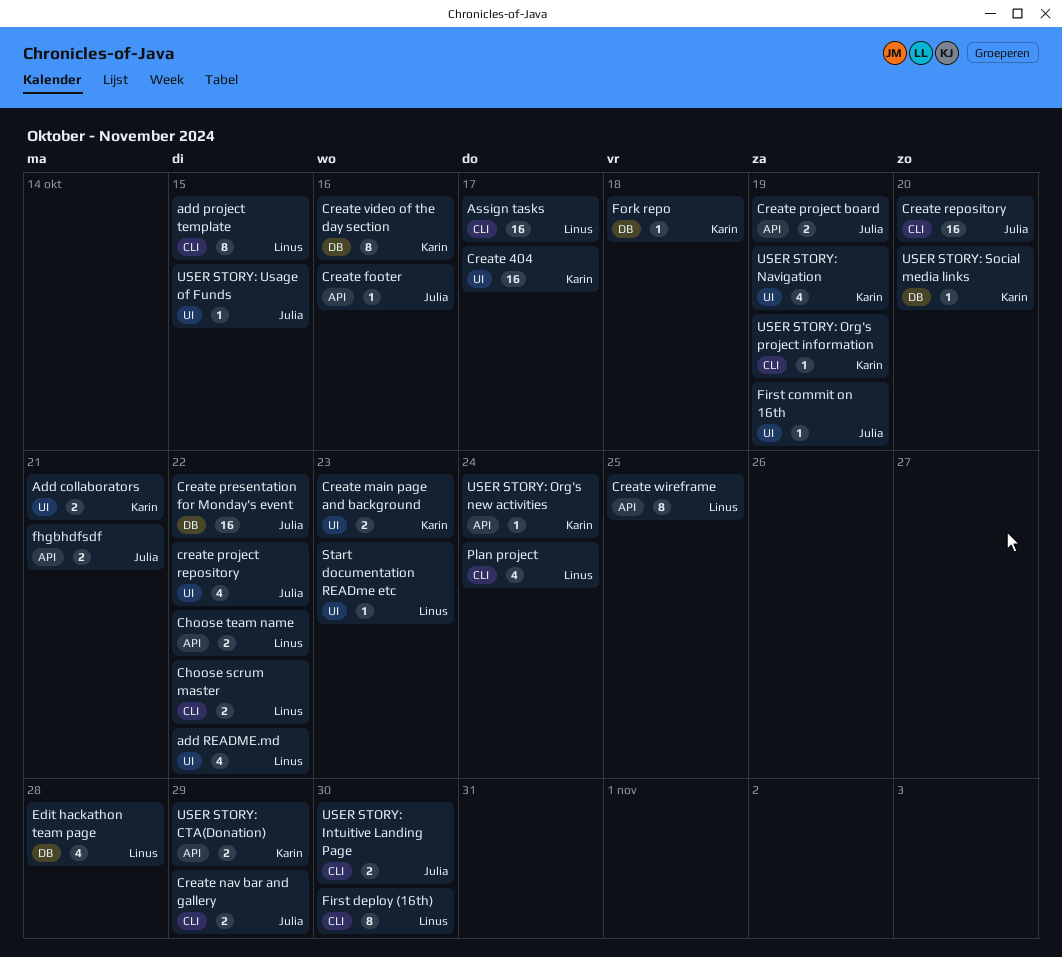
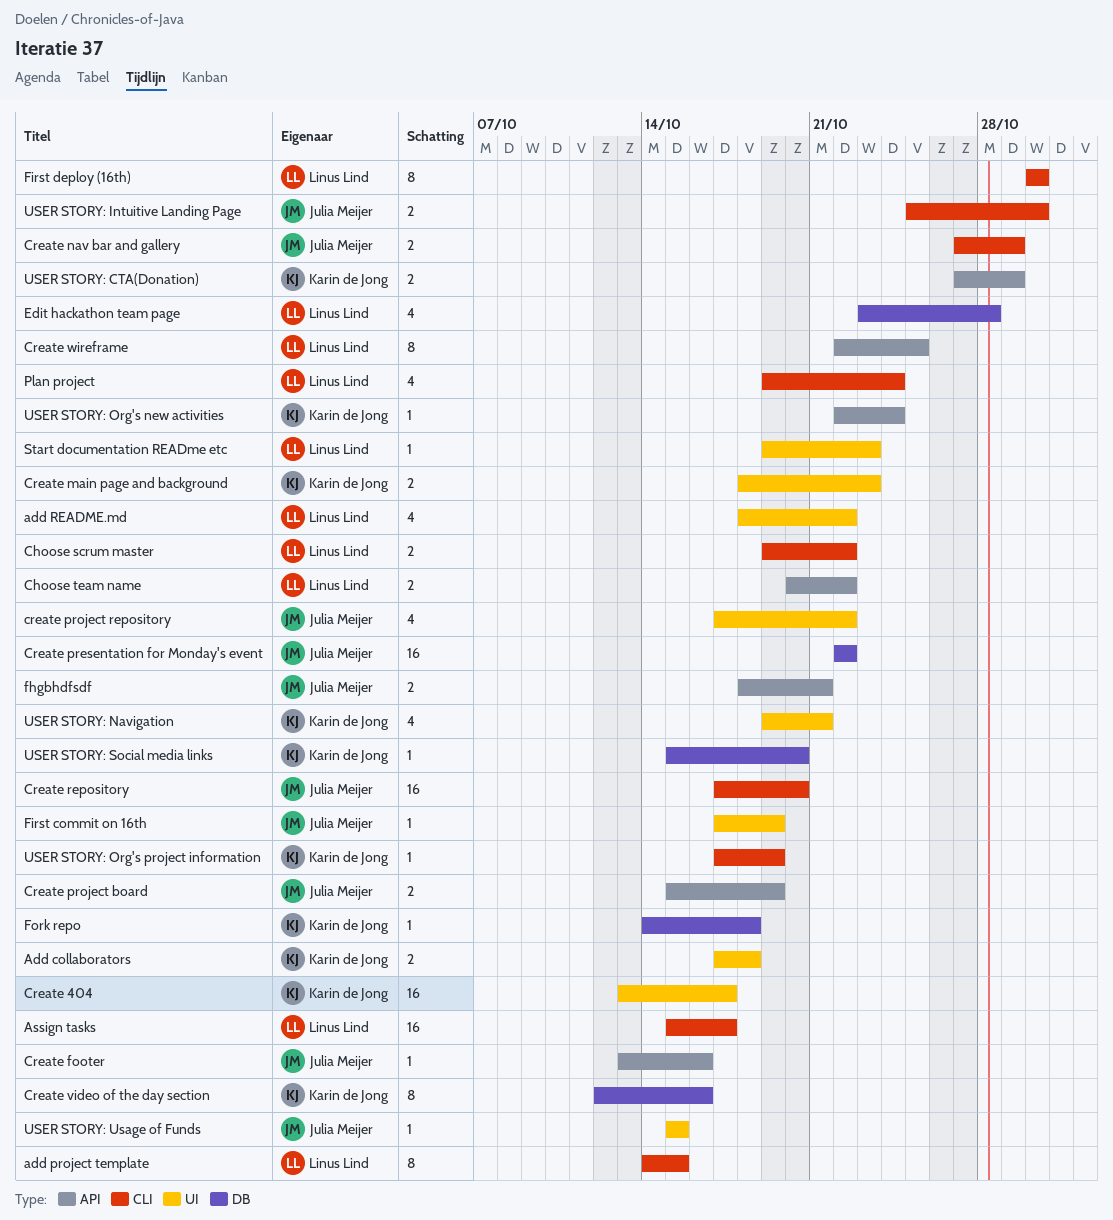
Add collaborators, due: Oct 21 -> Oct 18
USER STORY: Navigation, due: Oct 19 -> Oct 21

